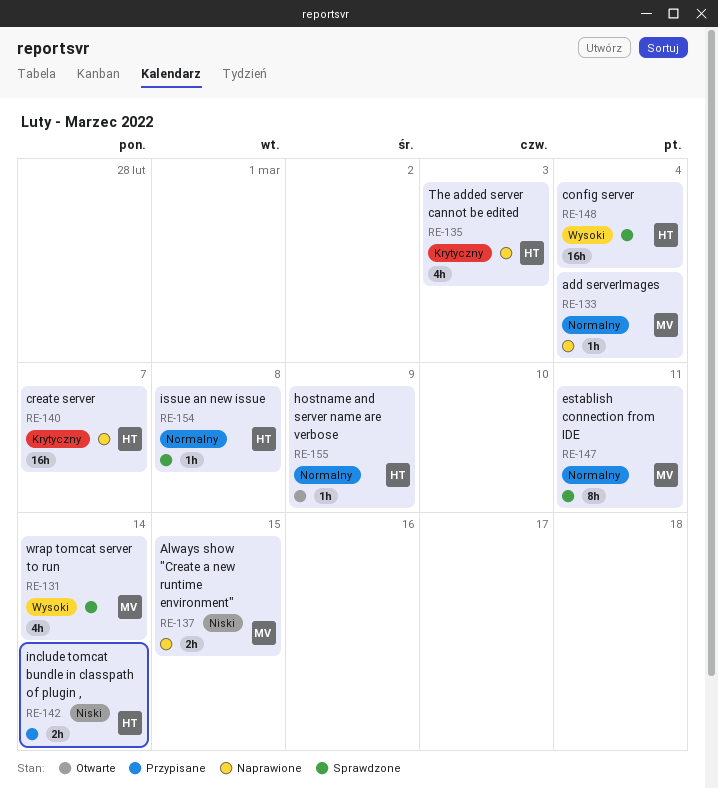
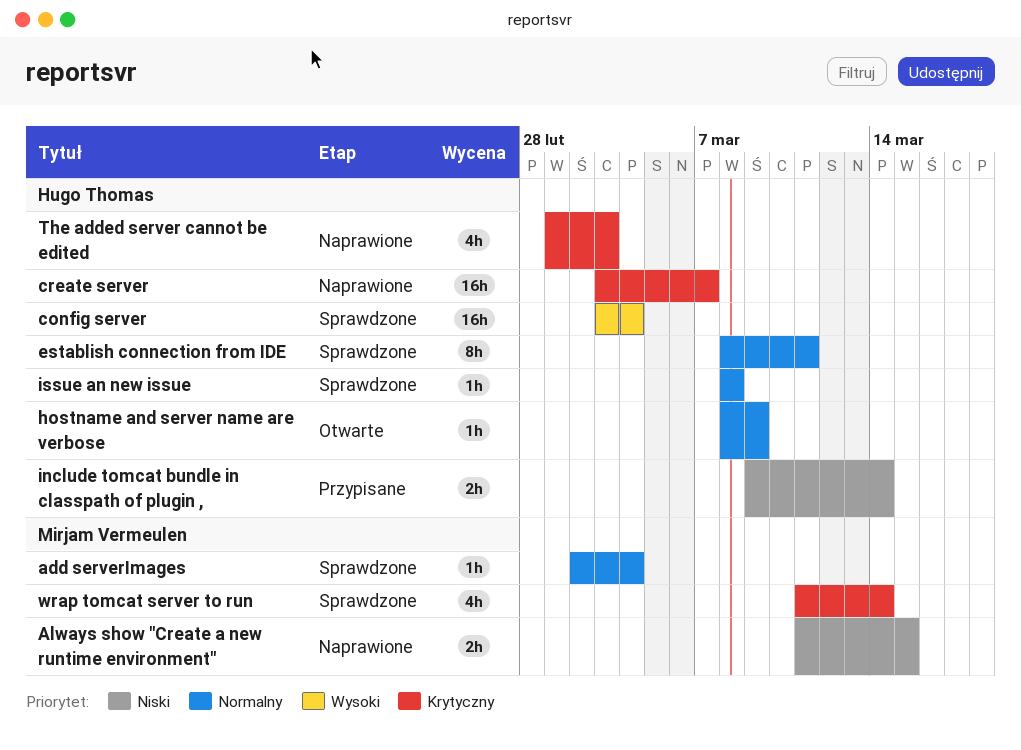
add serverImages, status: Naprawione -> Sprawdzone
establish connection from IDE, owner: Mirjam Vermeulen -> Hugo Thomas
wrap tomcat server to run, priority: Wysoki -> Krytyczny

